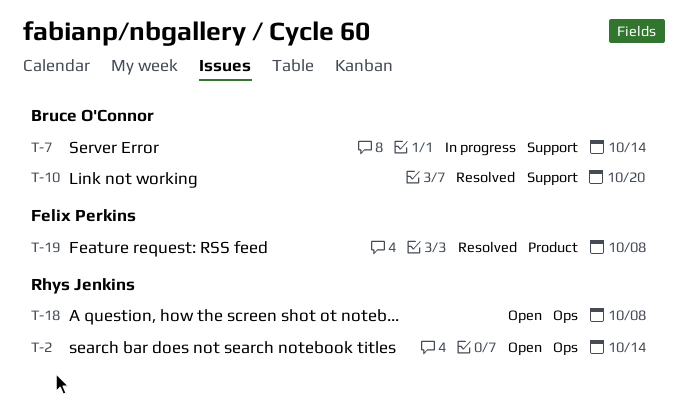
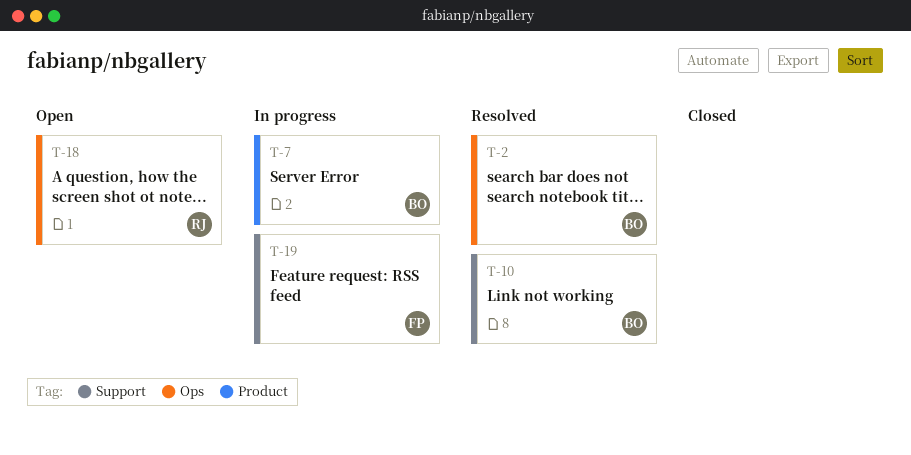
T-2, status: Open -> Resolved
T-2, owner: Rhys Jenkins -> Bruce O'Connor
T-7, label: Support -> Product
T-19, status: Resolved -> In progress
T-19, label: Product -> Support

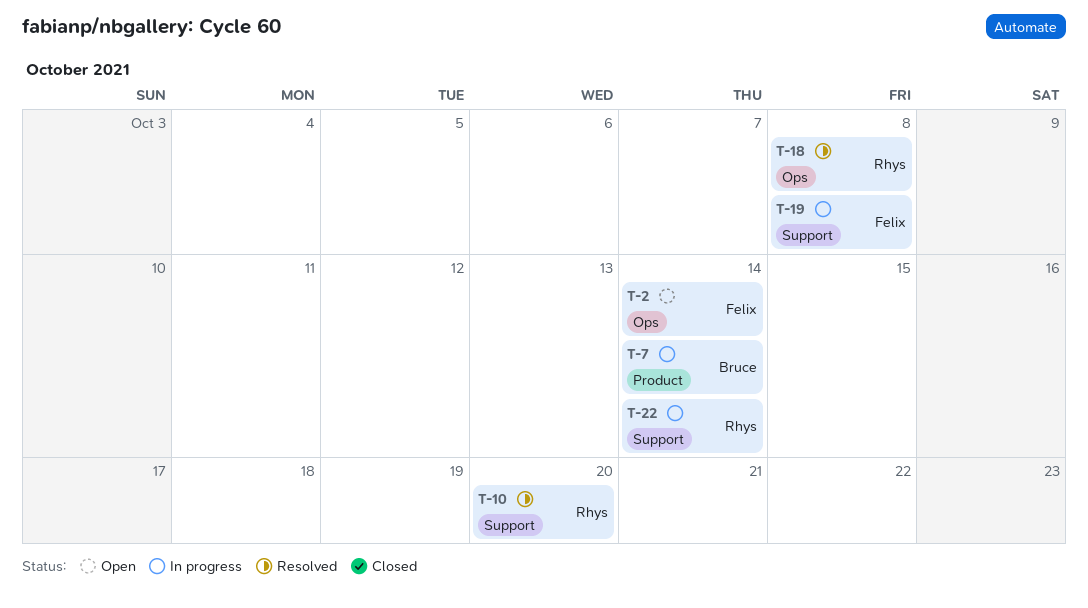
T-2, status: Resolved -> Open
T-2, owner: Bruce -> Felix
T-10, owner: Bruce -> Rhys
T-18, status: Open -> Resolved
T-22: none -> present

